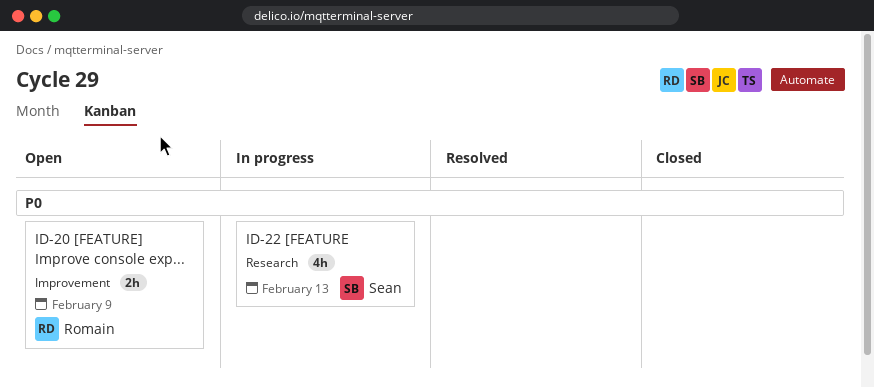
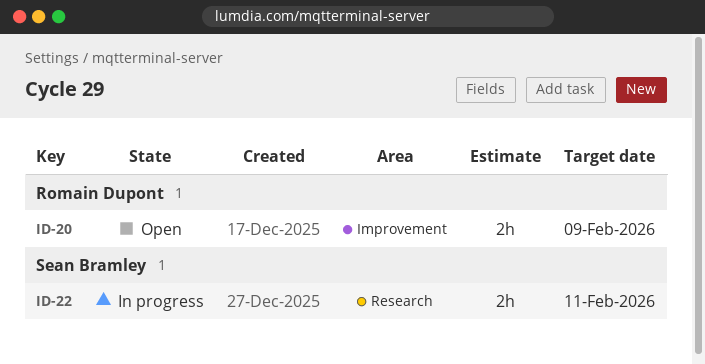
ID-22, estimate: 4h -> 2h
ID-22, due: Feb 13 -> Feb 11

